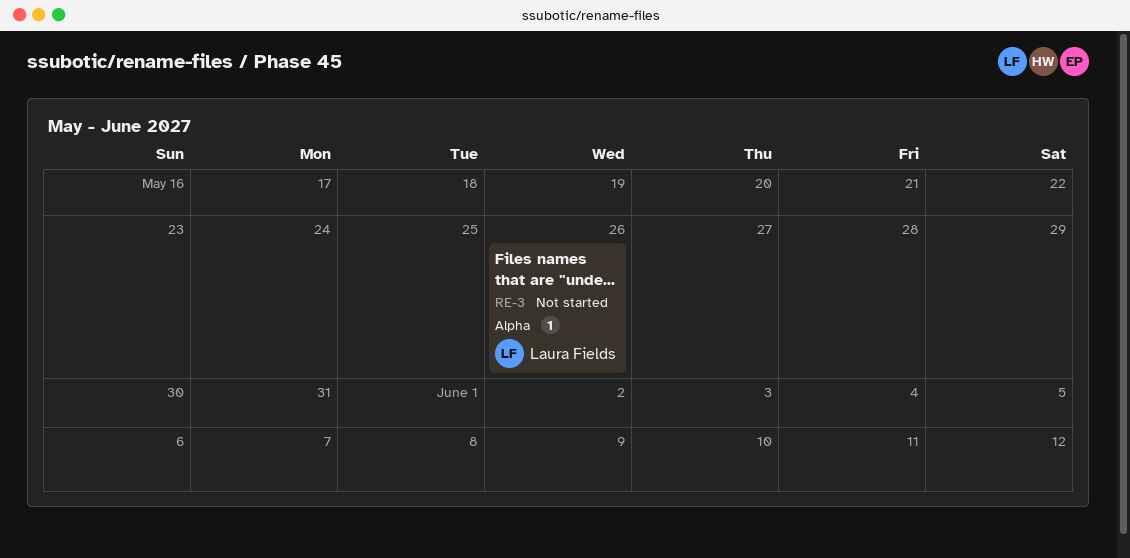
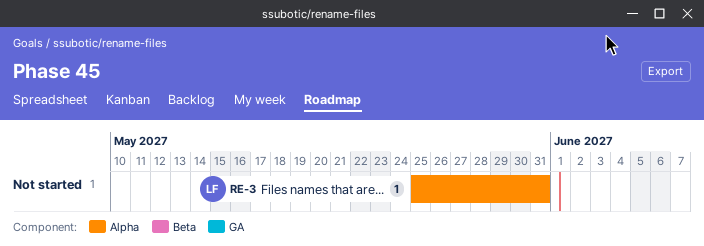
RE-3, due: May 26 -> May 31

